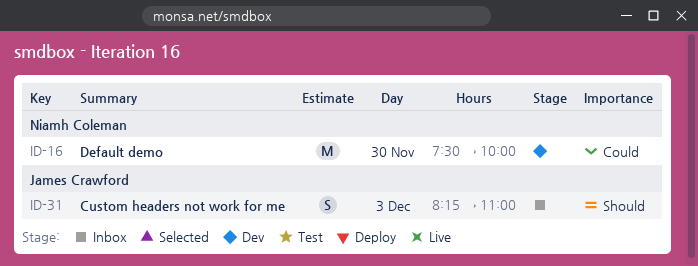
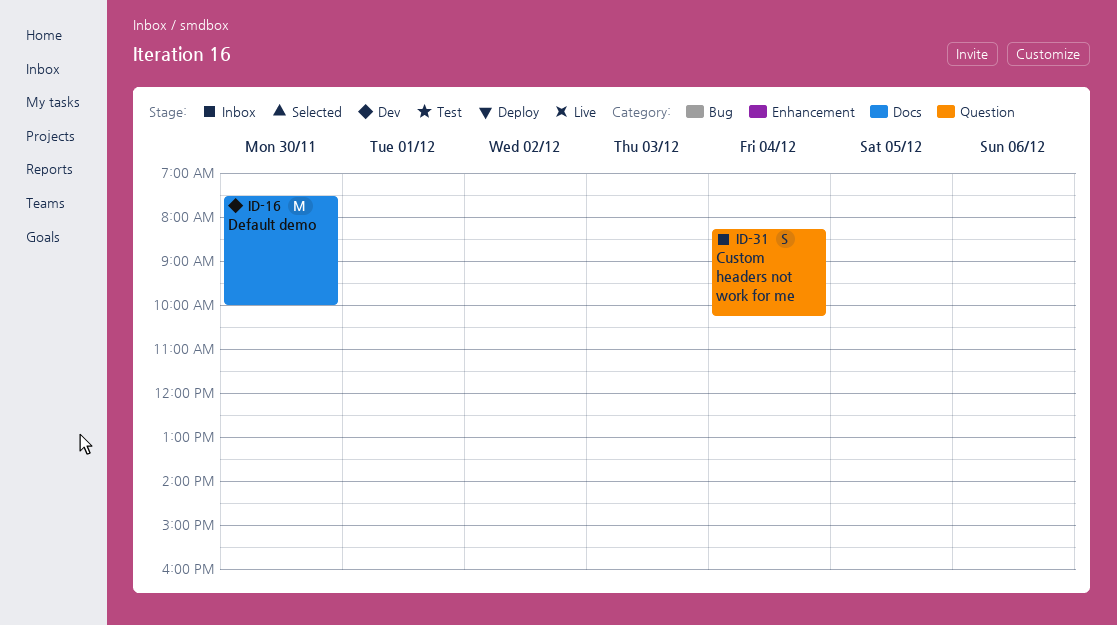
ID-31, day: Dec 3 -> Dec 4
ID-31, ends: 11:00 -> 10:15

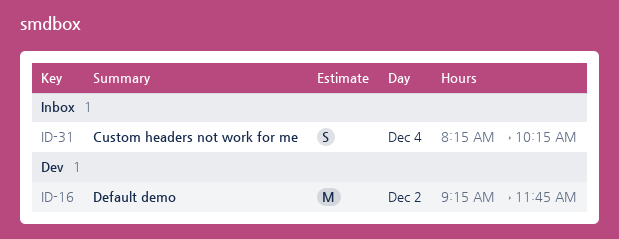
ID-16, day: Nov 30 -> Dec 2
ID-16, begins: 07:30 -> 09:15
ID-16, ends: 10:00 -> 11:45

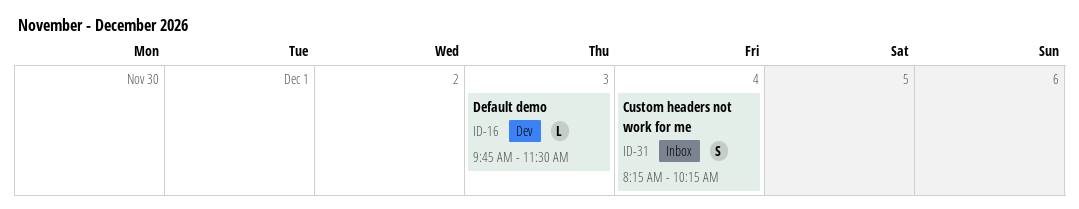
ID-16, estimate: M -> L
ID-16, day: Dec 2 -> Dec 3
ID-16, begins: 09:15 -> 09:45
ID-16, ends: 11:45 -> 11:30

